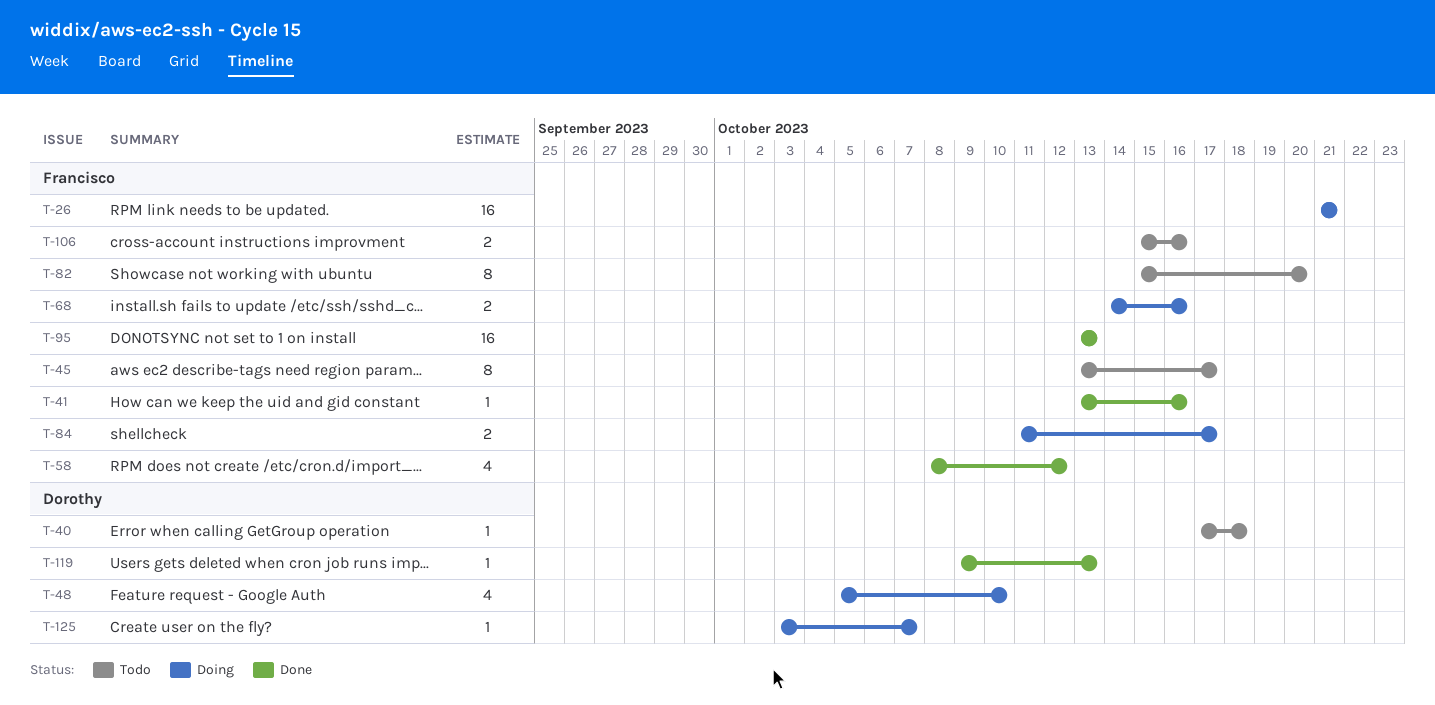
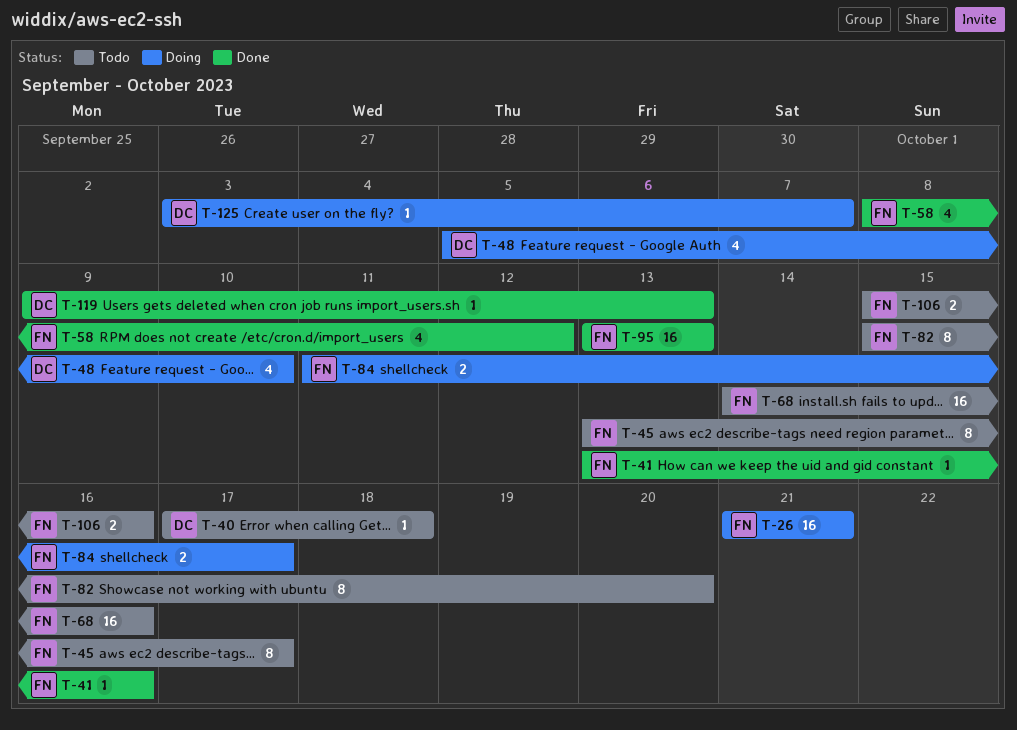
T-68, status: Doing -> Todo
T-68, estimate: 2 -> 16

